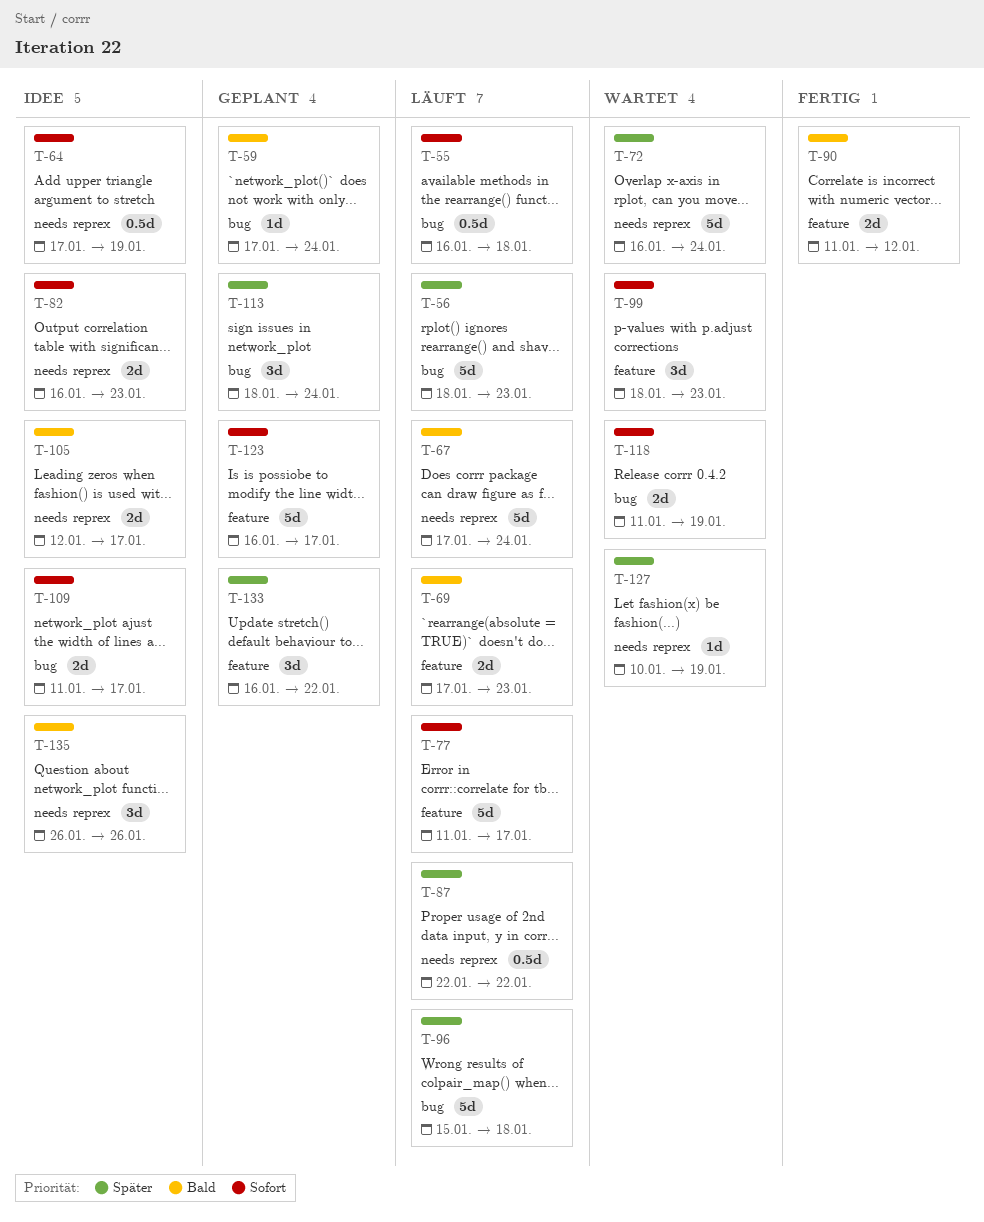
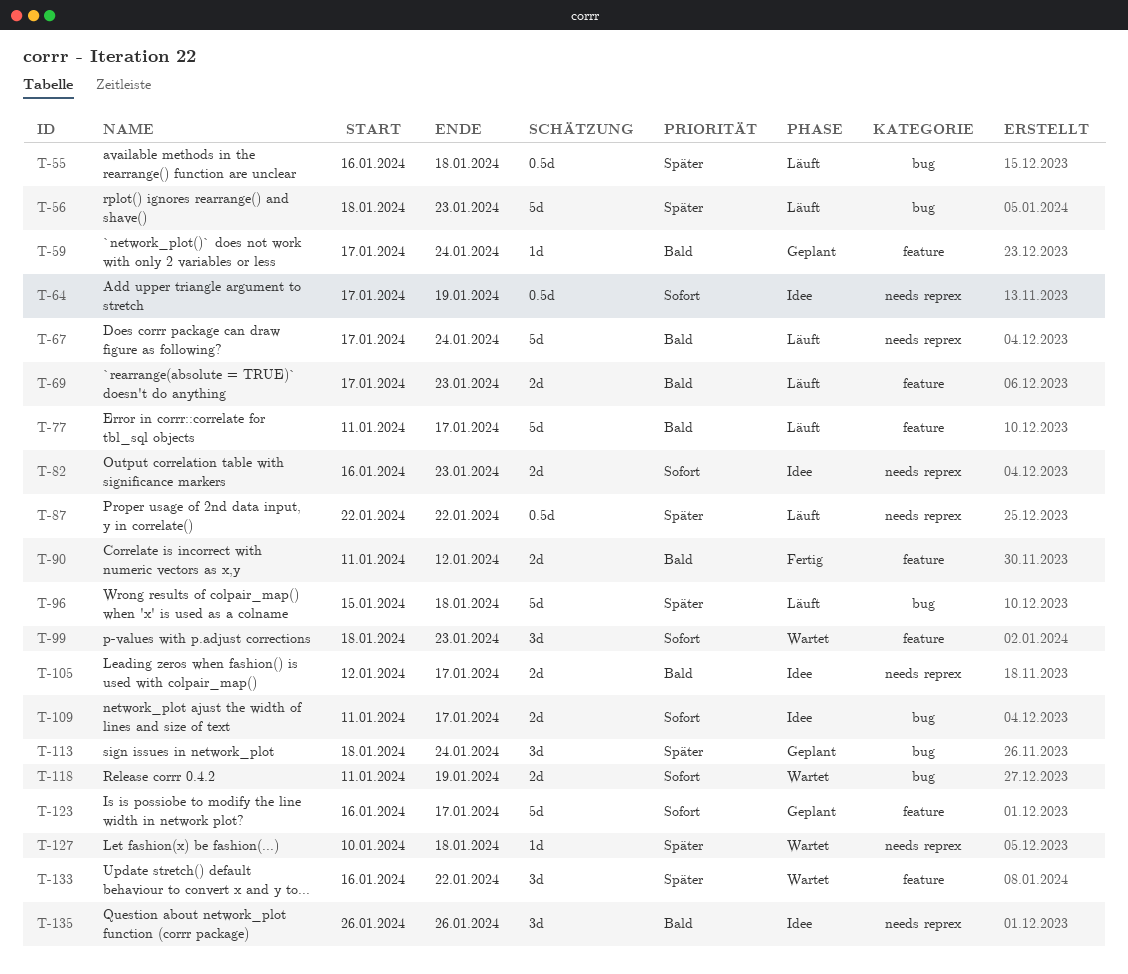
T-55, priority: Sofort -> Später
T-59, label: bug -> feature
T-72: present -> none
T-77, priority: Sofort -> Bald
T-127, due: Jan 19 -> Jan 18
T-133, status: Geplant -> Wartet

